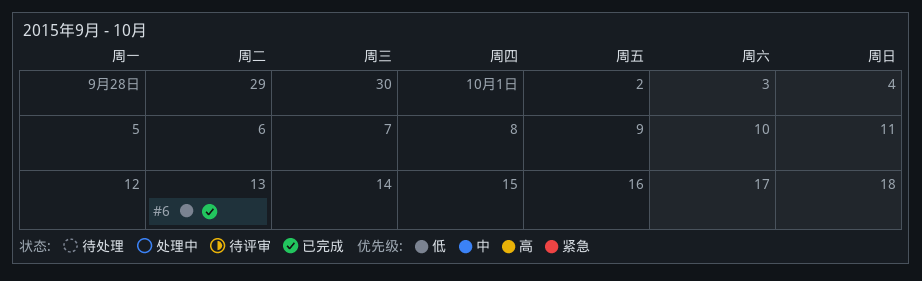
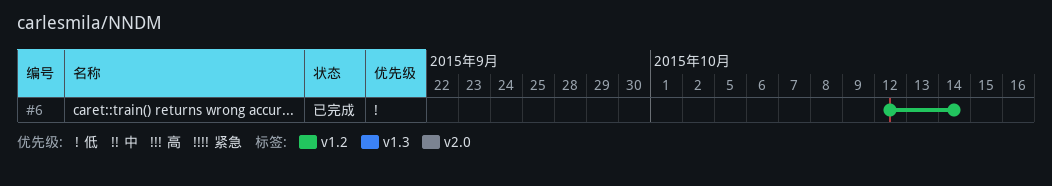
#6, due: Oct 13 -> Oct 14

